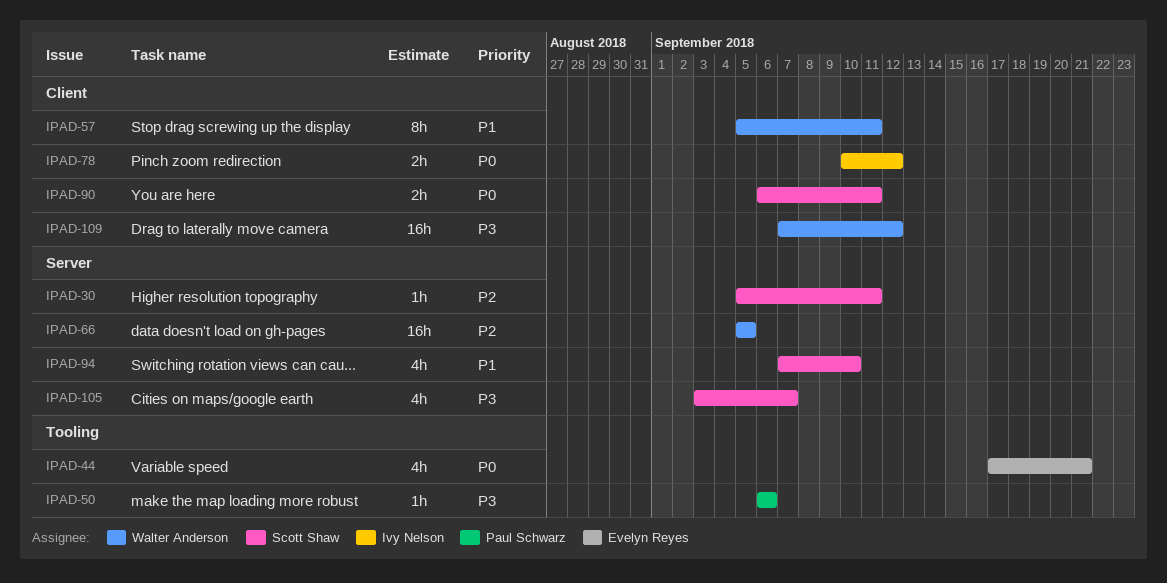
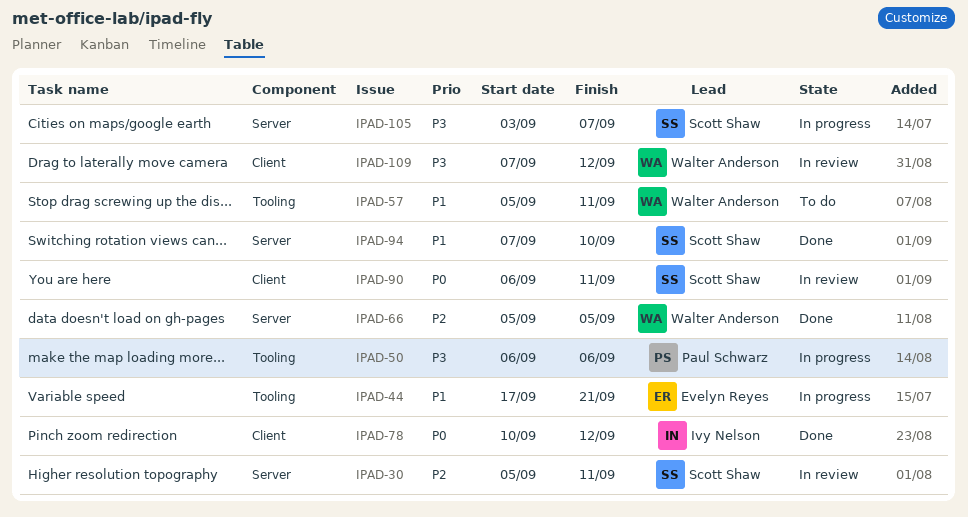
IPAD-44, priority: P0 -> P1
IPAD-57, label: Client -> Tooling

